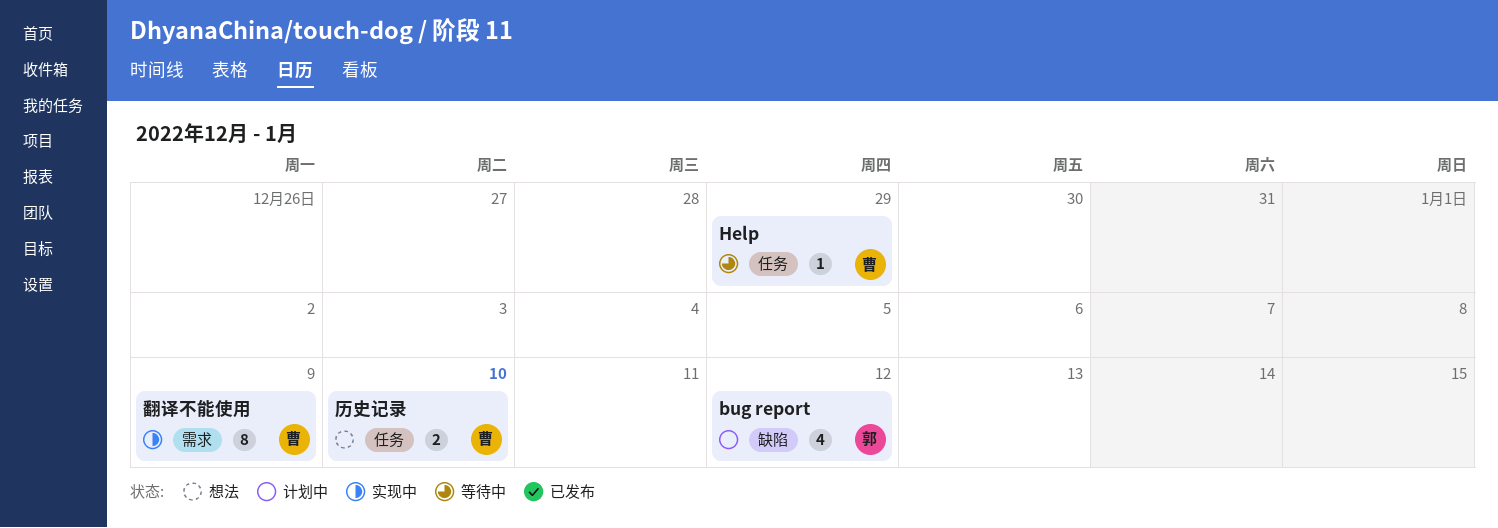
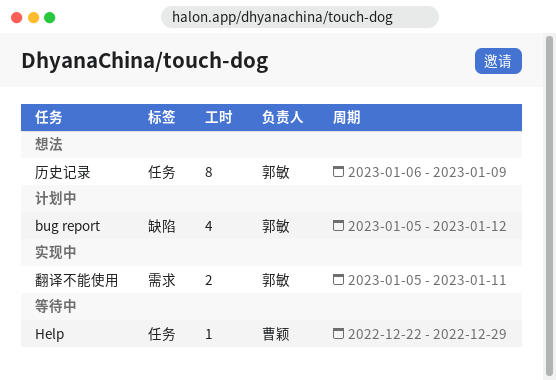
历史记录, owner: 曹颖 -> 郭敏
历史记录, estimate: 2 -> 8
历史记录, due: Jan 10 -> Jan 9
翻译不能使用, owner: 曹颖 -> 郭敏
翻译不能使用, estimate: 8 -> 2
翻译不能使用, due: Jan 9 -> Jan 11

